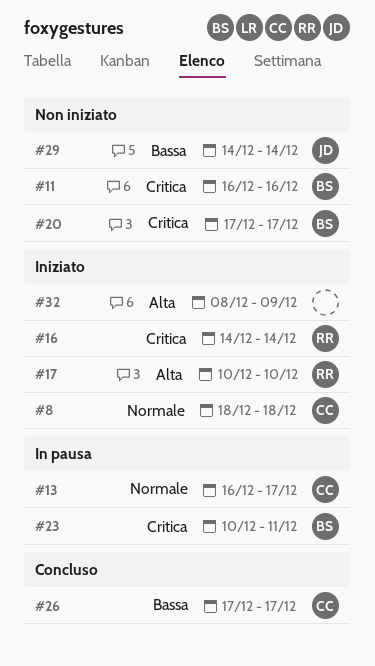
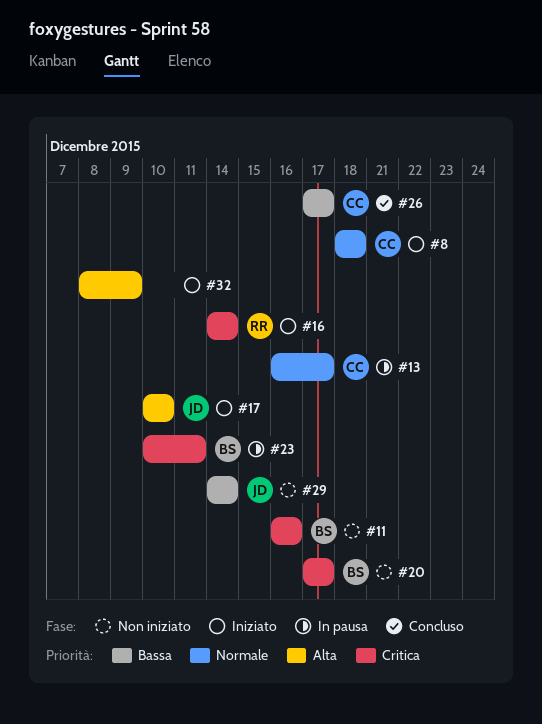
#17, owner: RR -> JD

